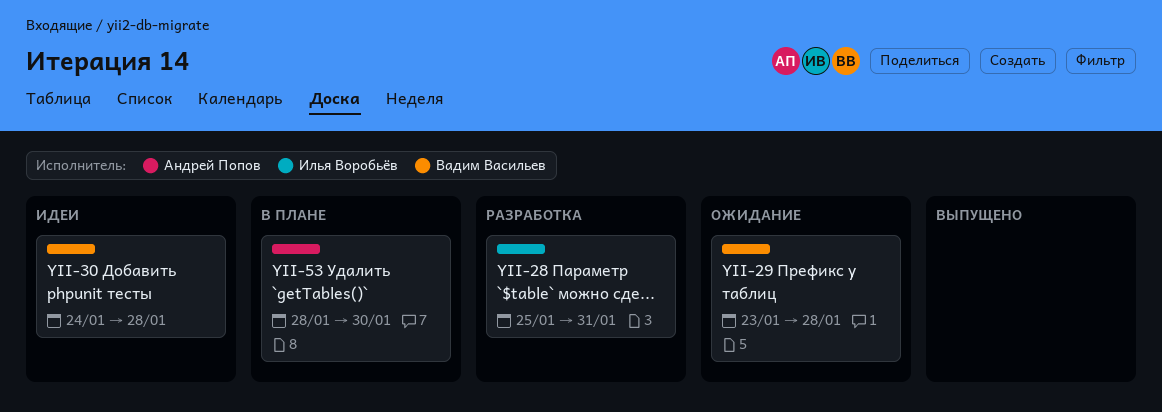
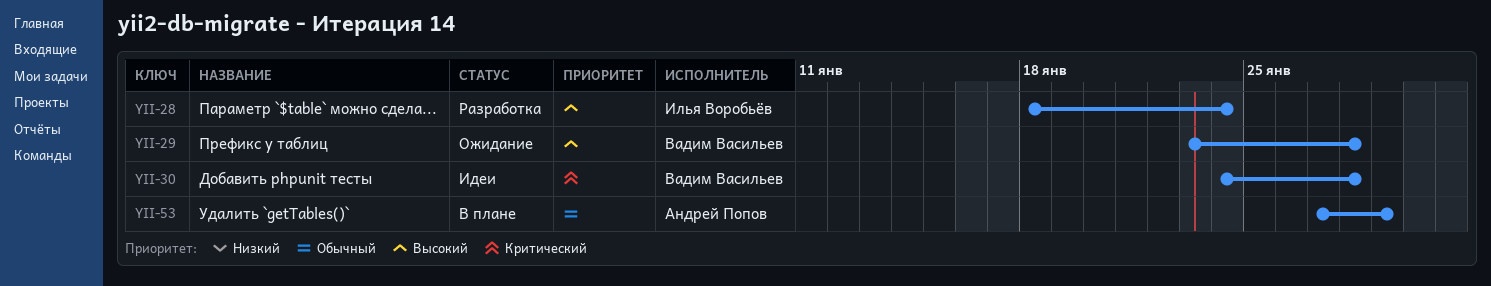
YII-28, start: Jan 25 -> Jan 18
YII-28, due: Jan 31 -> Jan 24
YII-53, start: Jan 28 -> Jan 27
YII-53, due: Jan 30 -> Jan 29

